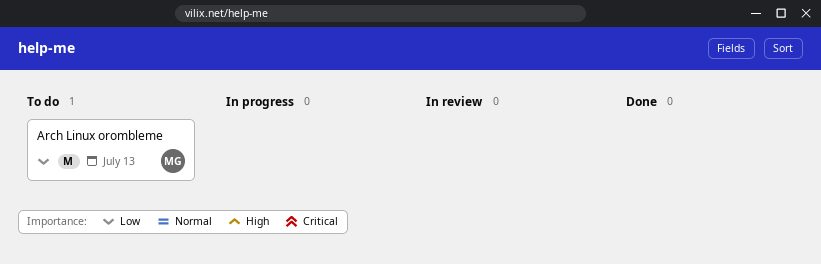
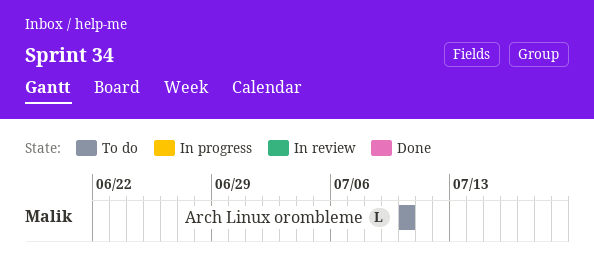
Arch Linux orombleme, estimate: M -> L
Arch Linux orombleme, due: Jul 13 -> Jul 10

